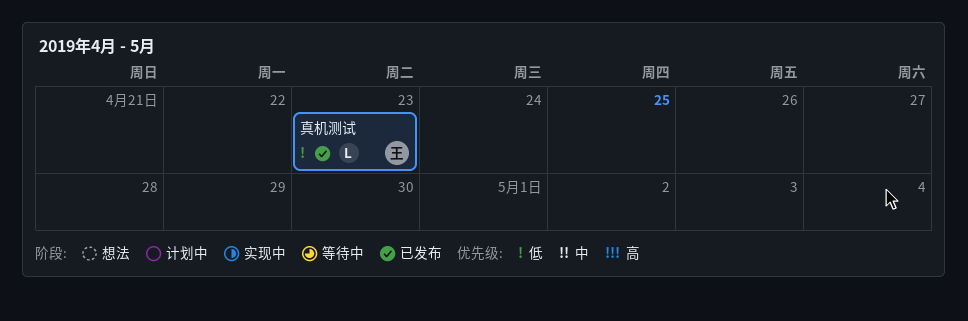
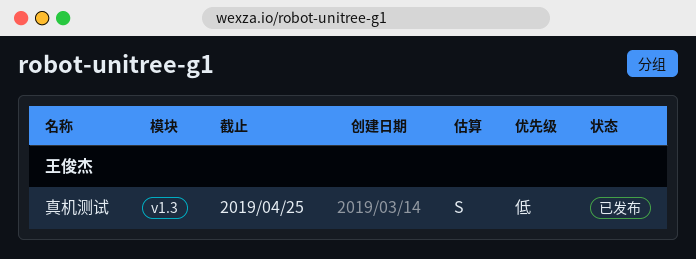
真机测试, estimate: L -> S
真机测试, due: Apr 23 -> Apr 25

